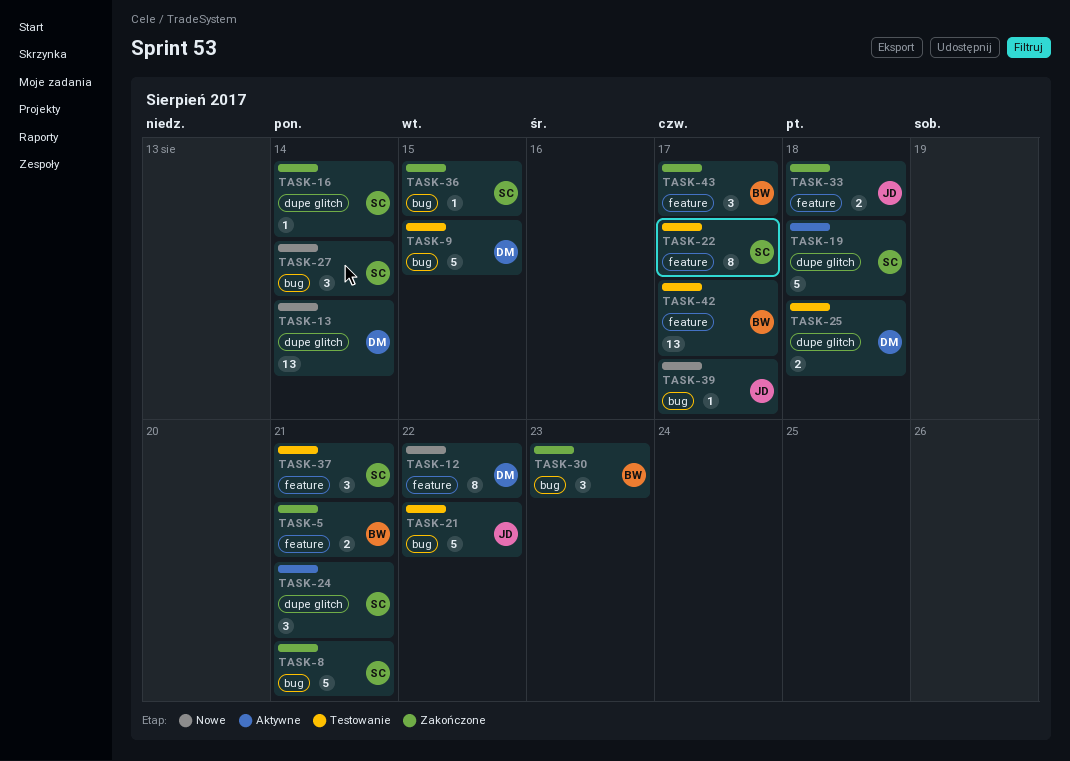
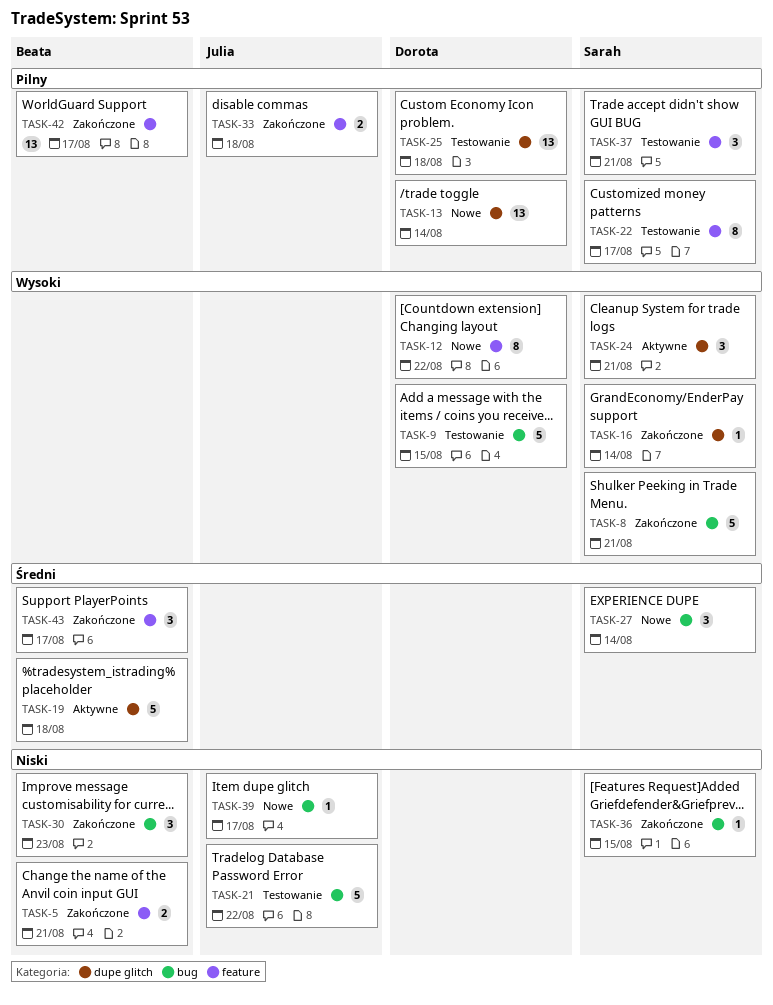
TASK-19, owner: Sarah -> Beata
TASK-25, estimate: 2 -> 13
TASK-42, status: Testowanie -> Zakończone

